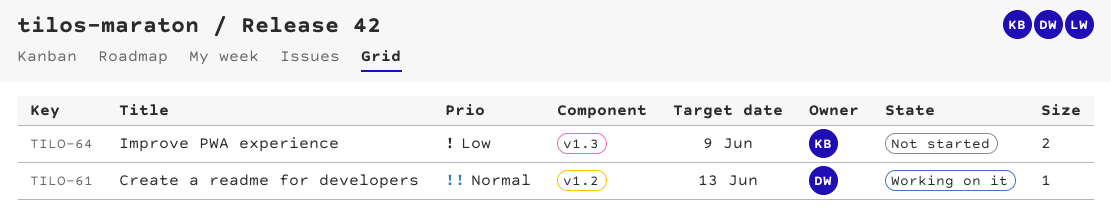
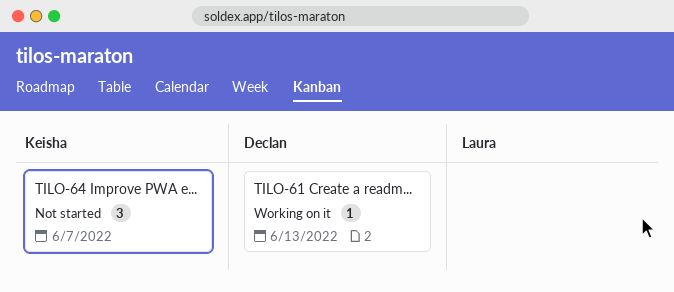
TILO-64, estimate: 2 -> 3
TILO-64, due: Jun 9 -> Jun 7

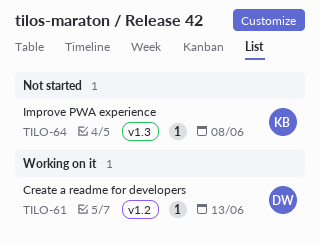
TILO-64, estimate: 3 -> 1
TILO-64, due: Jun 7 -> Jun 8

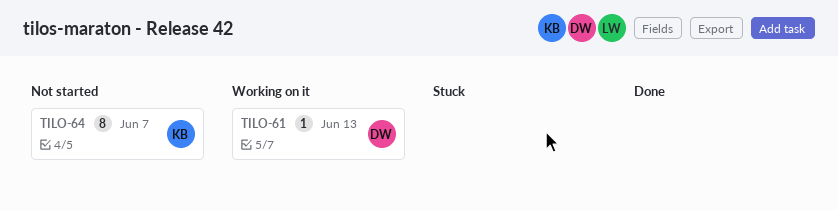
TILO-64, estimate: 1 -> 8
TILO-64, due: Jun 8 -> Jun 7

